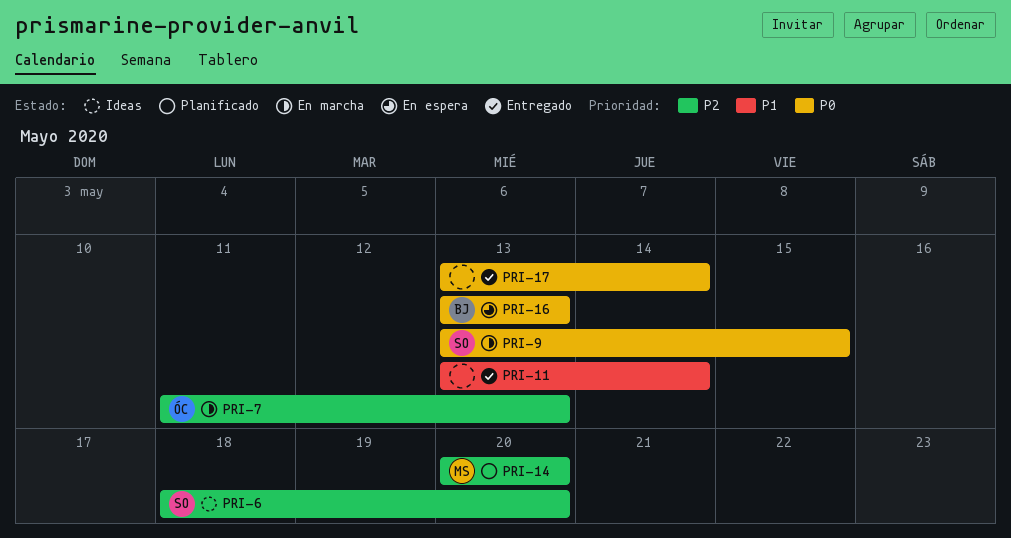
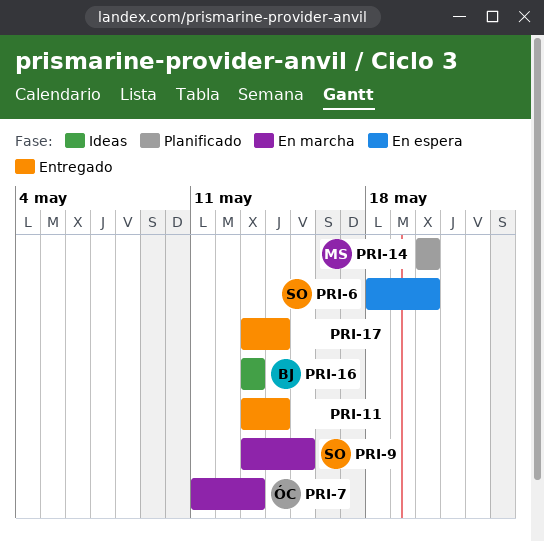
PRI-6, status: Ideas -> En espera
PRI-16, status: En espera -> Ideas

